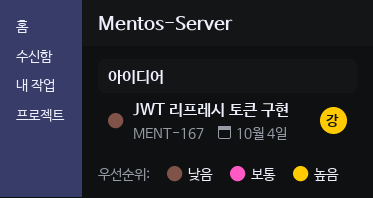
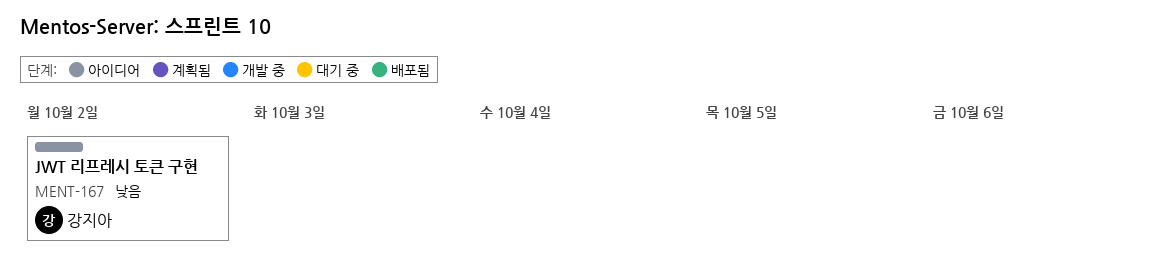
MENT-167, due: Oct 4 -> Oct 2

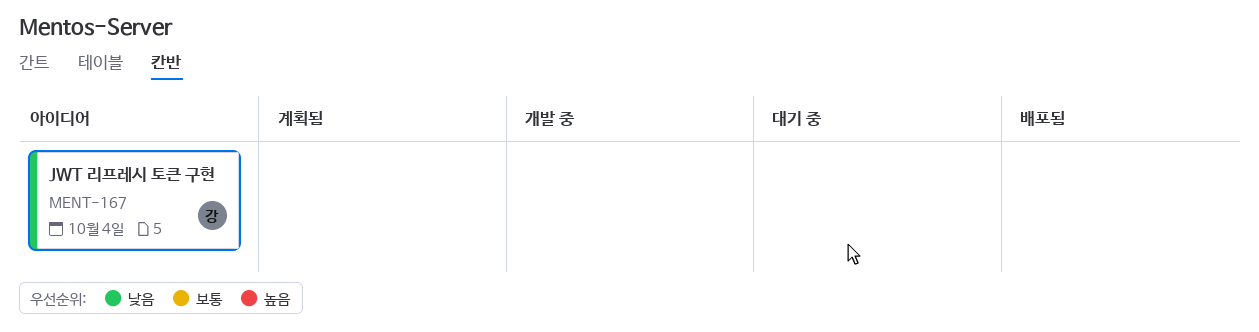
MENT-167, due: Oct 2 -> Oct 4

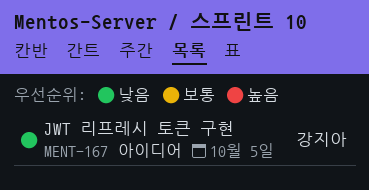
MENT-167, due: Oct 4 -> Oct 5

